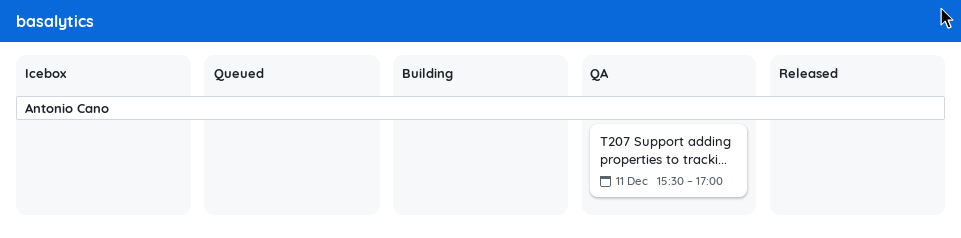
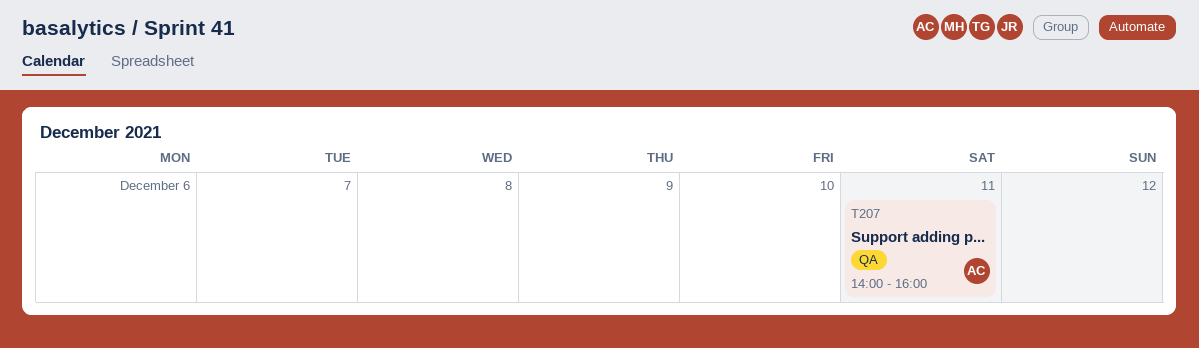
T207, begins: 15:30 -> 14:00
T207, ends: 17:00 -> 16:00

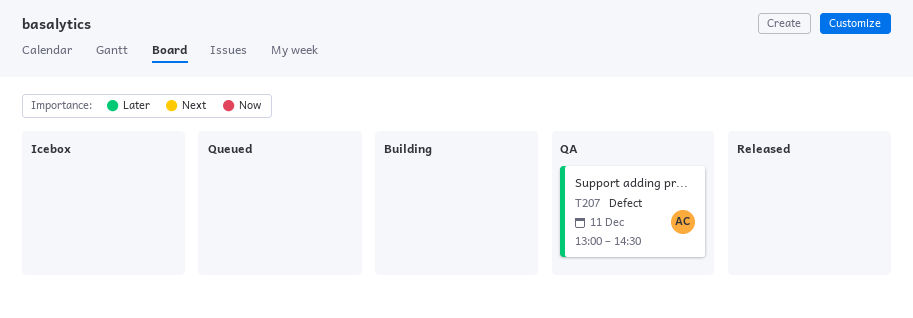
T207, begins: 14:00 -> 13:00
T207, ends: 16:00 -> 14:30

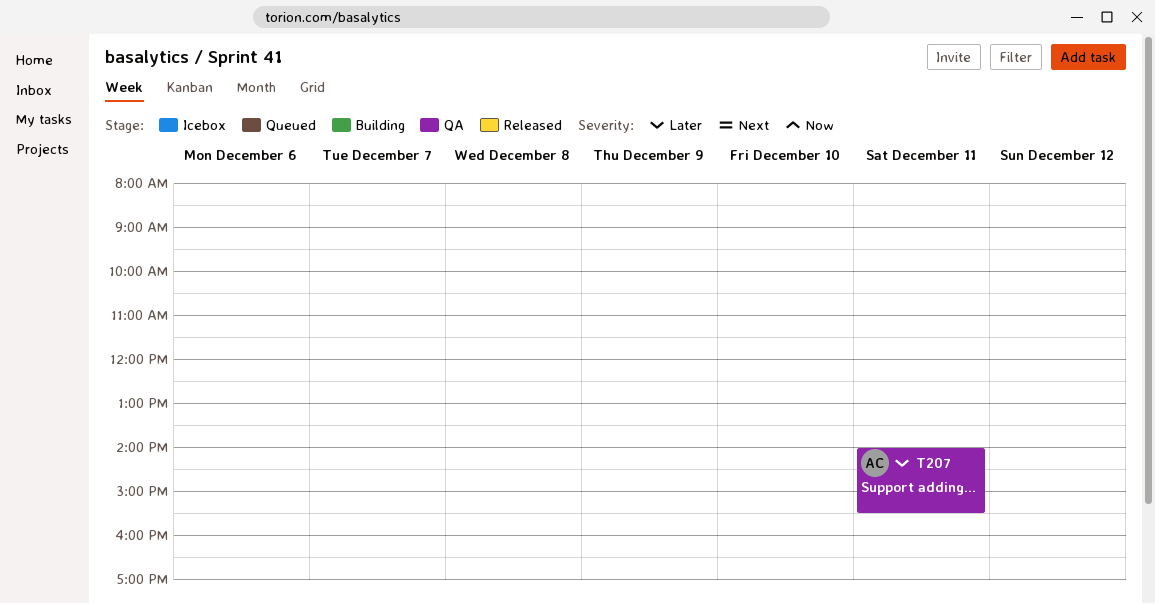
T207, begins: 13:00 -> 14:00
T207, ends: 14:30 -> 15:30

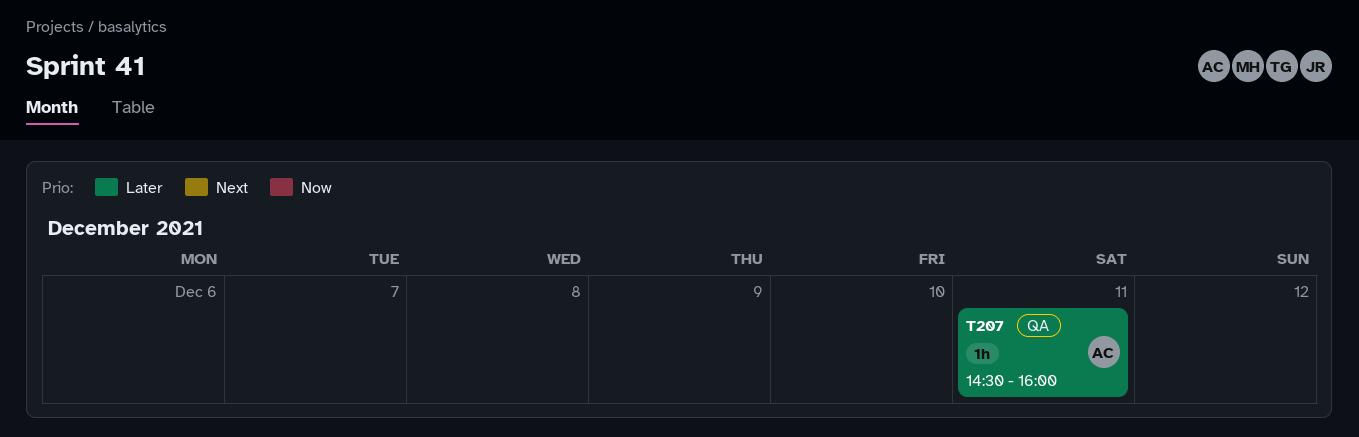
T207, begins: 14:00 -> 14:30
T207, ends: 15:30 -> 16:00

